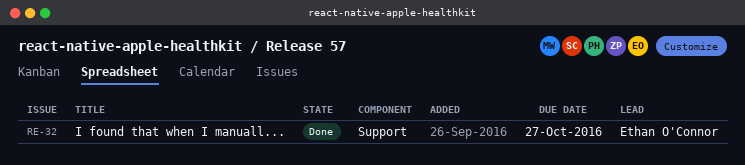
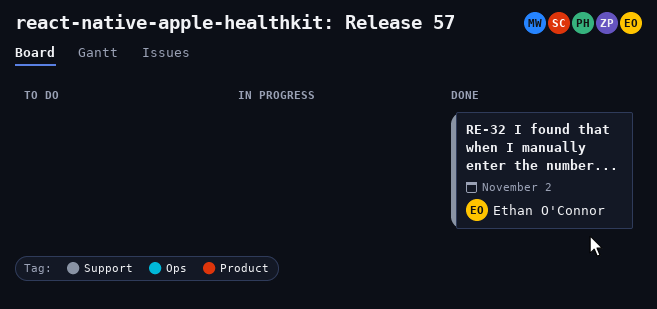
RE-32, due: Oct 27 -> Nov 2

